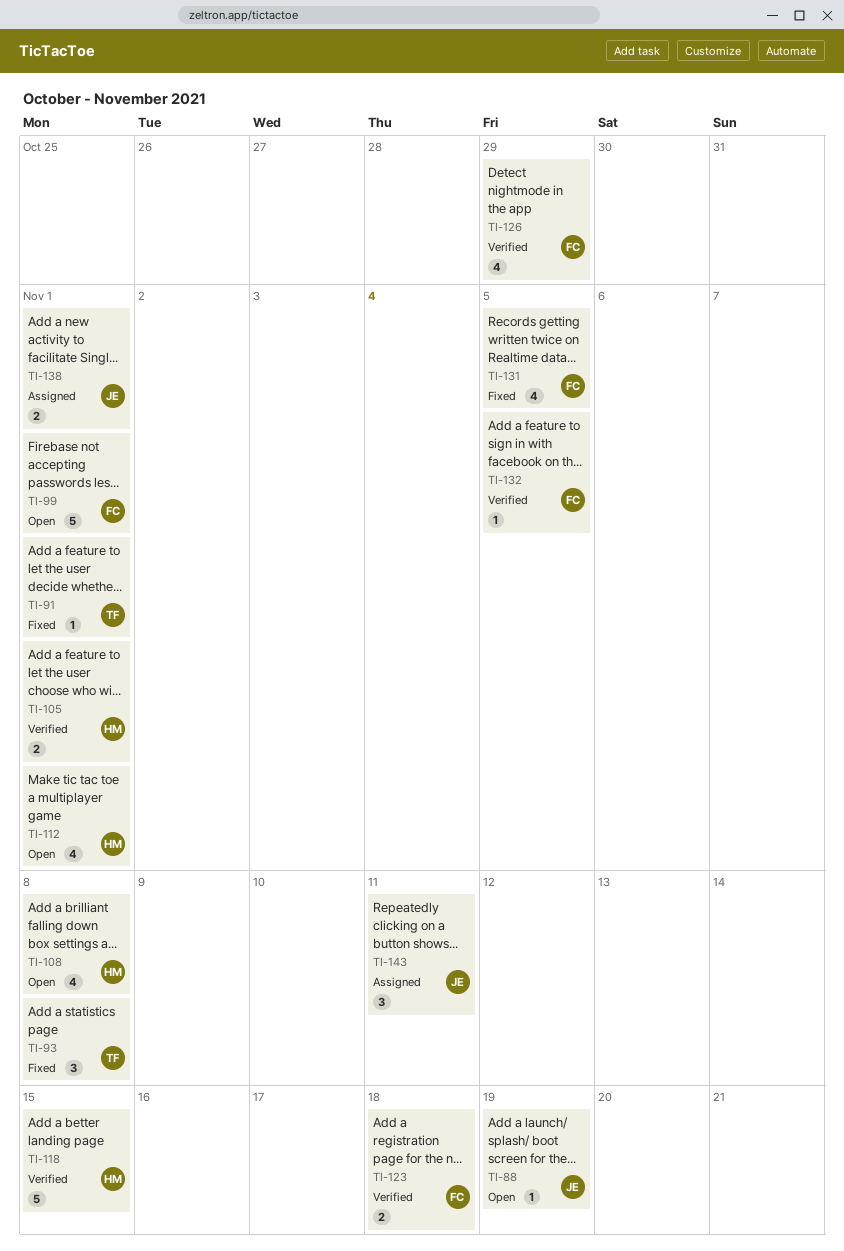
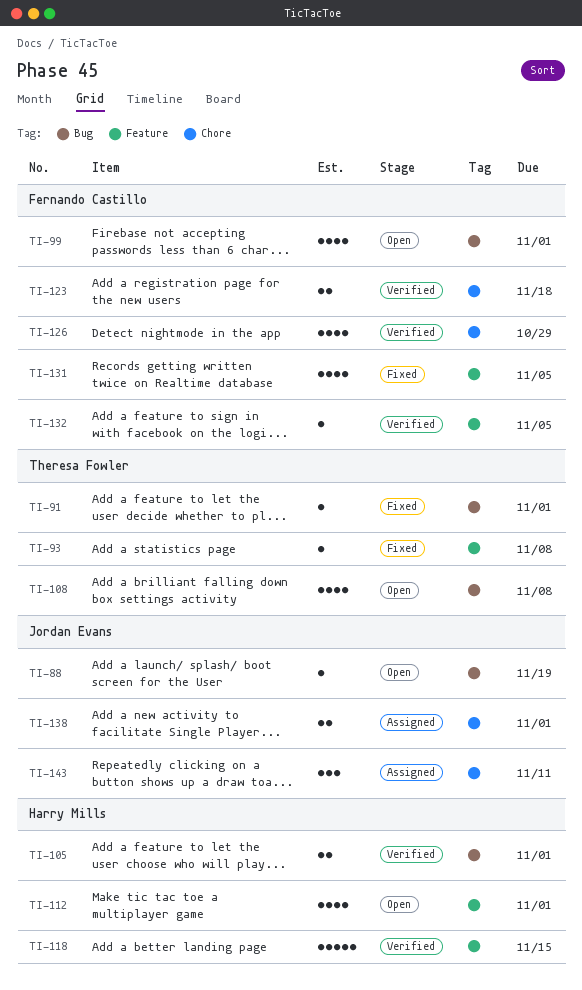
TI-93, estimate: 3 -> 1
TI-99, estimate: 5 -> 4
TI-108, owner: Harry Mills -> Theresa Fowler

